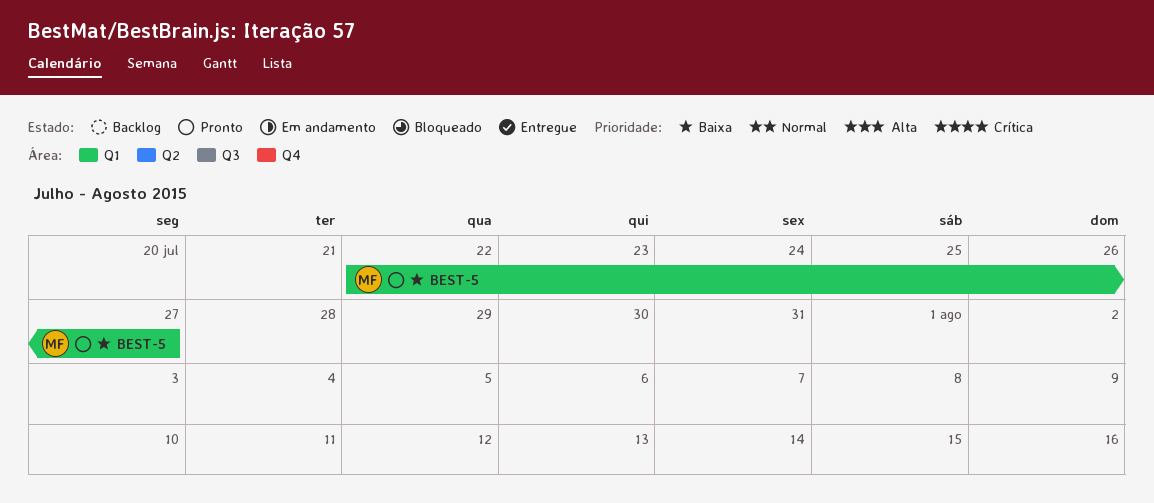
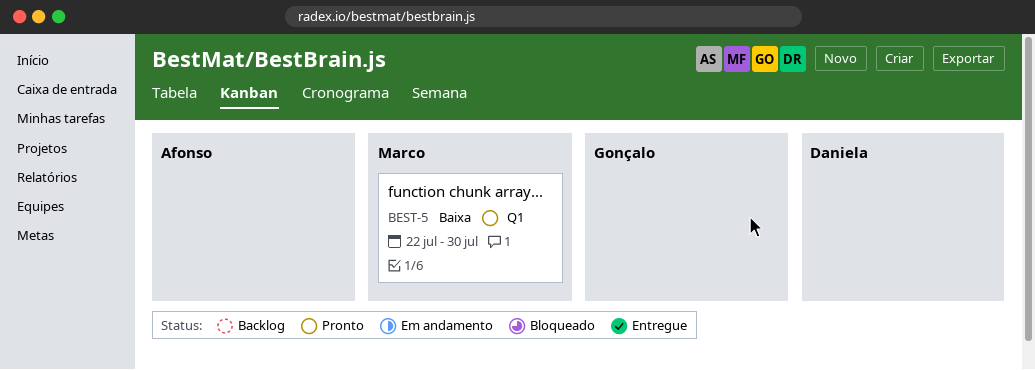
BEST-5, due: Jul 27 -> Jul 30

